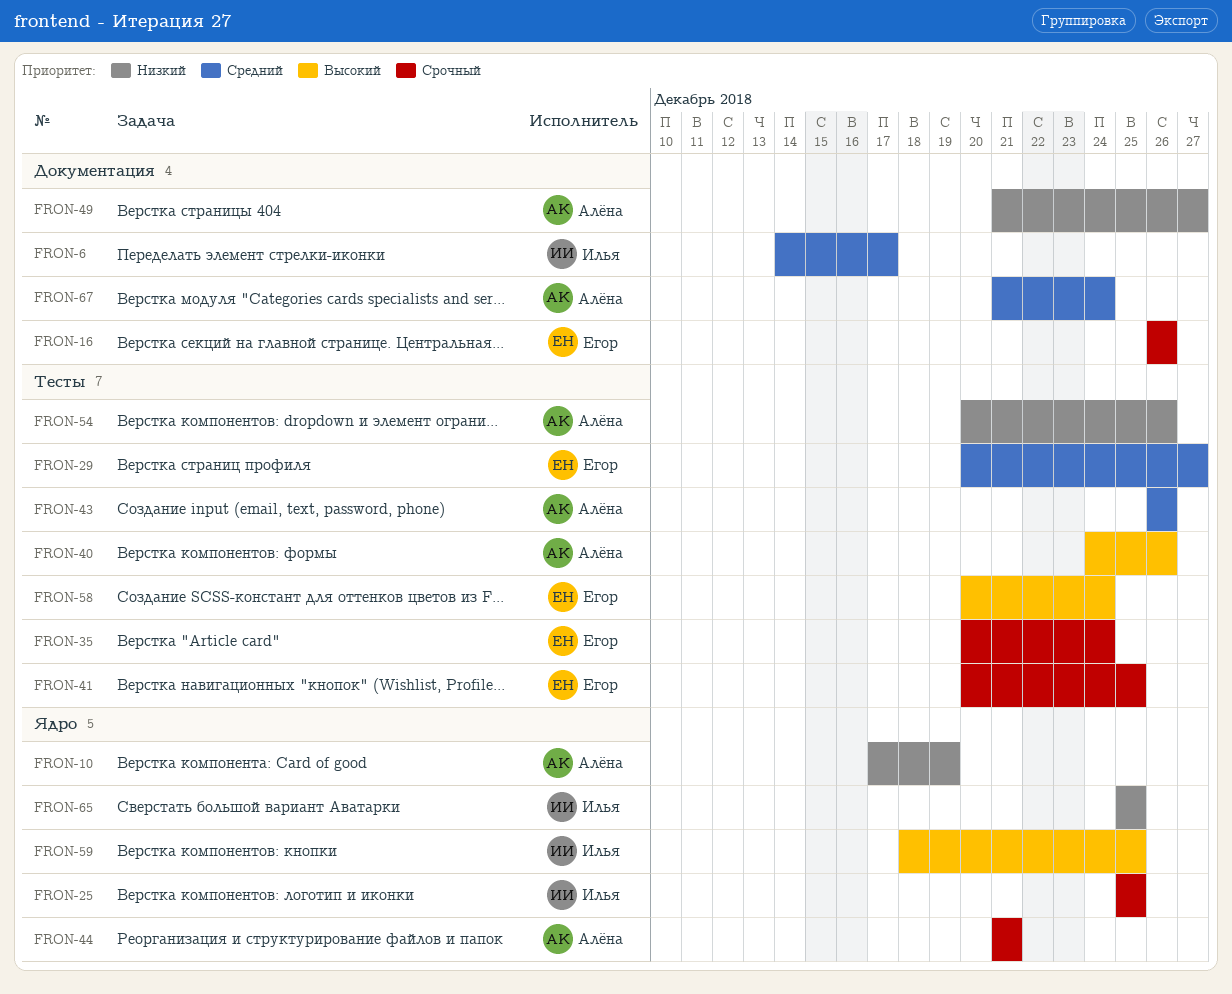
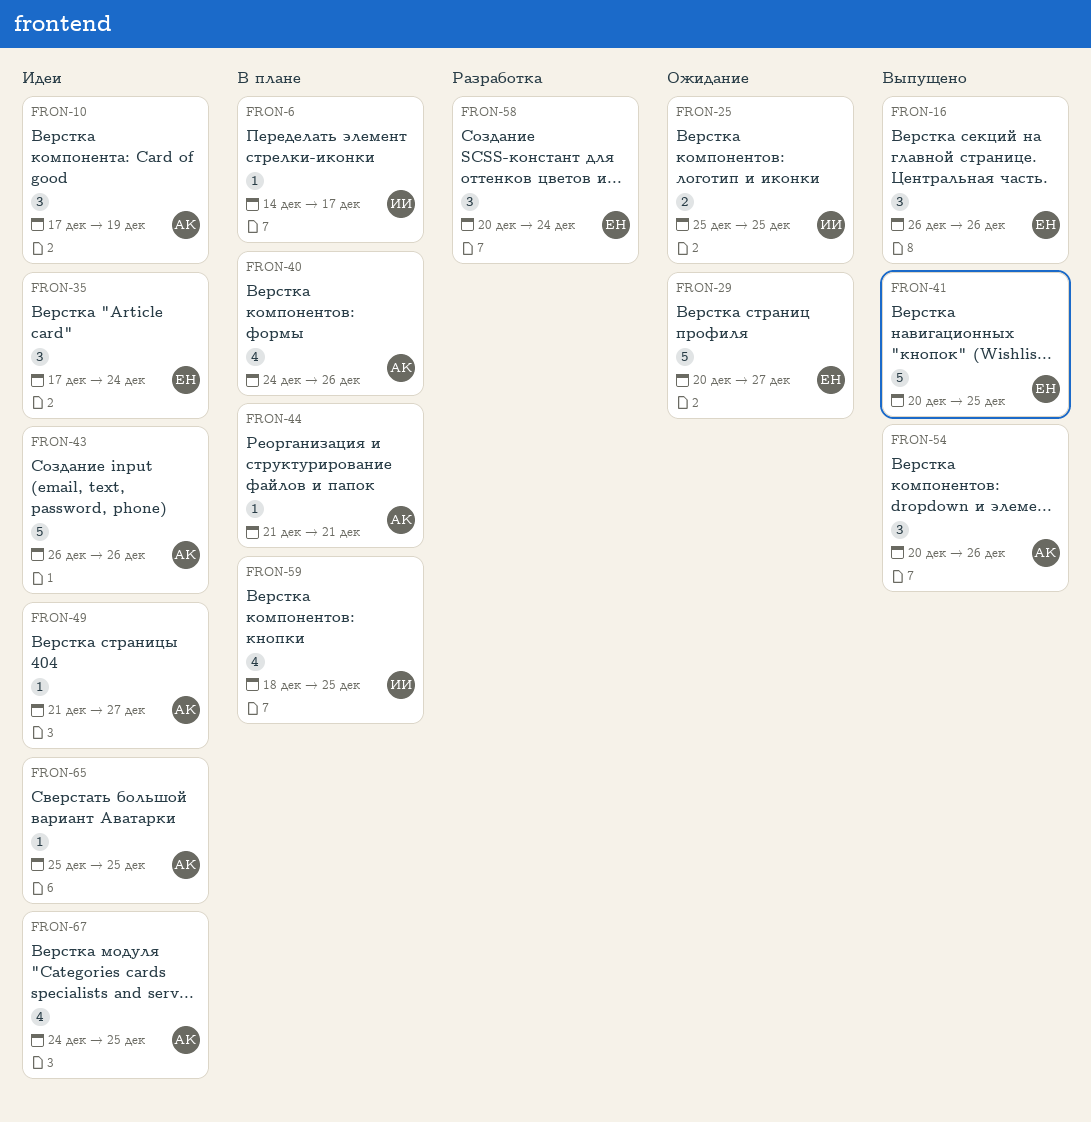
FRON-35, start: Dec 20 -> Dec 17
FRON-65, owner: Илья -> Алёна
FRON-67, start: Dec 21 -> Dec 24
FRON-67, due: Dec 24 -> Dec 25

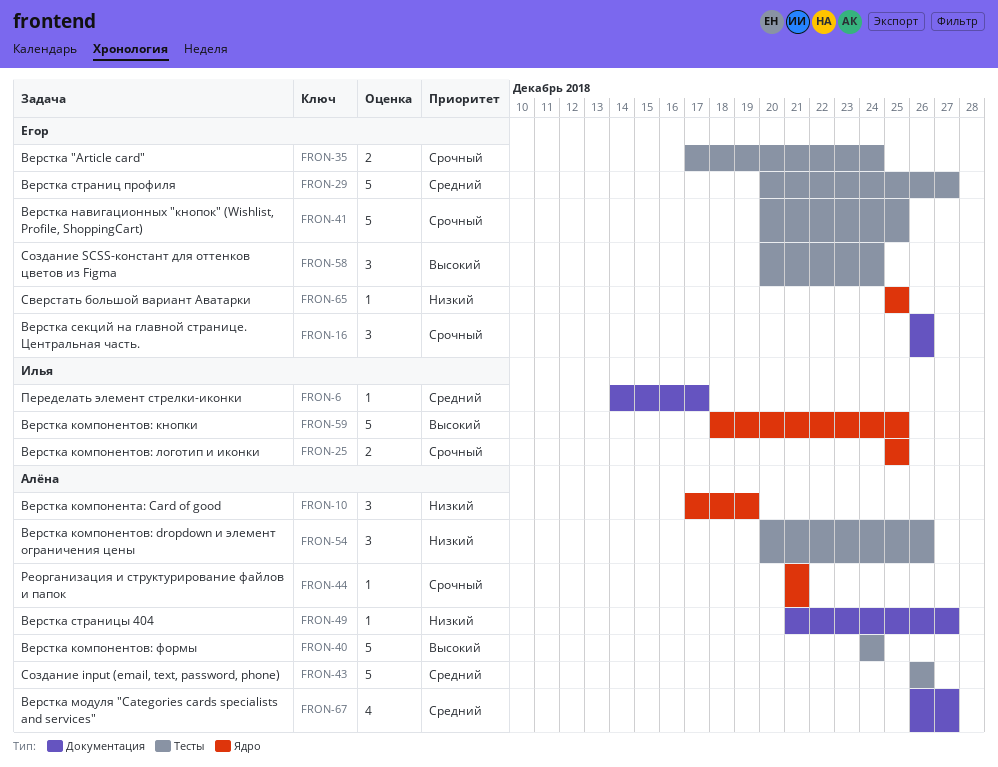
FRON-35, estimate: 3 -> 2
FRON-40, estimate: 4 -> 5
FRON-40, due: Dec 26 -> Dec 24
FRON-59, estimate: 4 -> 5
FRON-65, owner: Алёна -> Егор
FRON-67, start: Dec 24 -> Dec 26
FRON-67, due: Dec 25 -> Dec 27

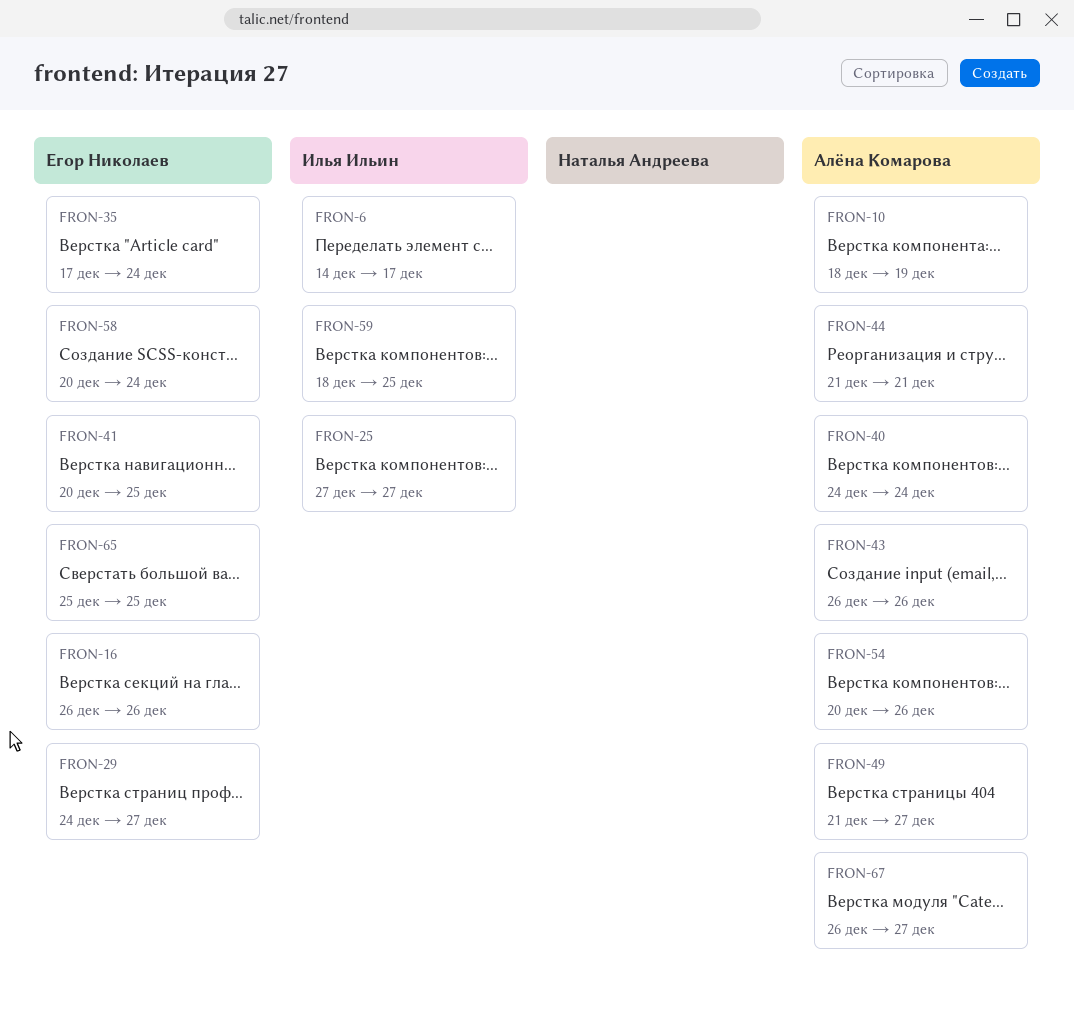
FRON-10, start: Dec 17 -> Dec 18
FRON-25, start: Dec 25 -> Dec 27
FRON-25, due: Dec 25 -> Dec 27
FRON-29, start: Dec 20 -> Dec 24

